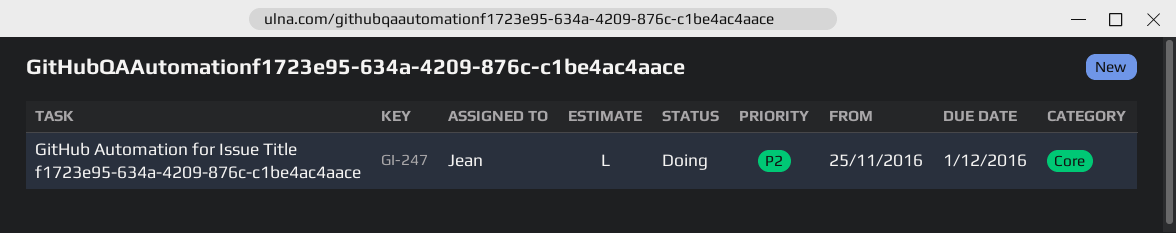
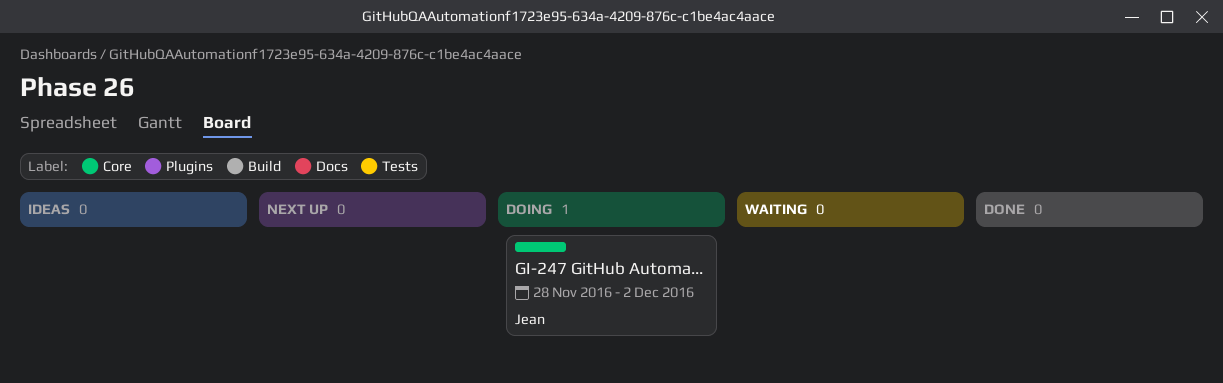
GI-247, start: Nov 25 -> Nov 28
GI-247, due: Dec 1 -> Dec 2

